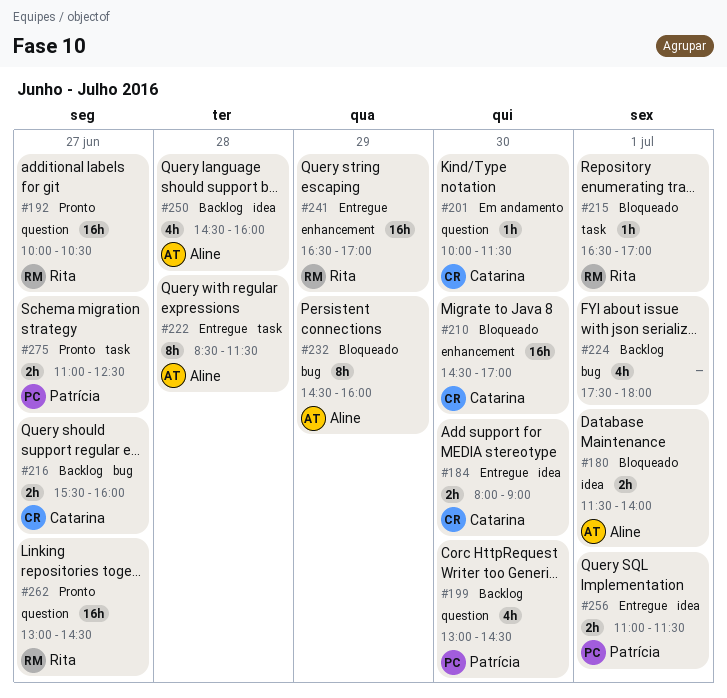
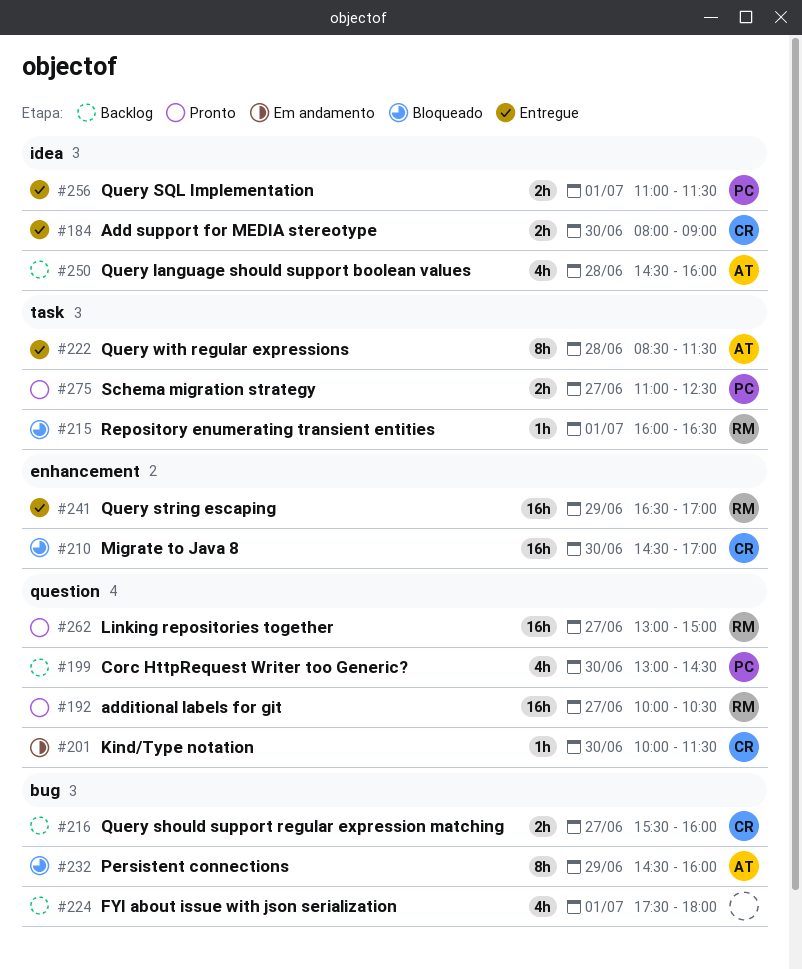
#180: present -> none
#215, begins: 16:30 -> 16:00
#215, ends: 17:00 -> 16:30
#262, ends: 14:30 -> 15:00

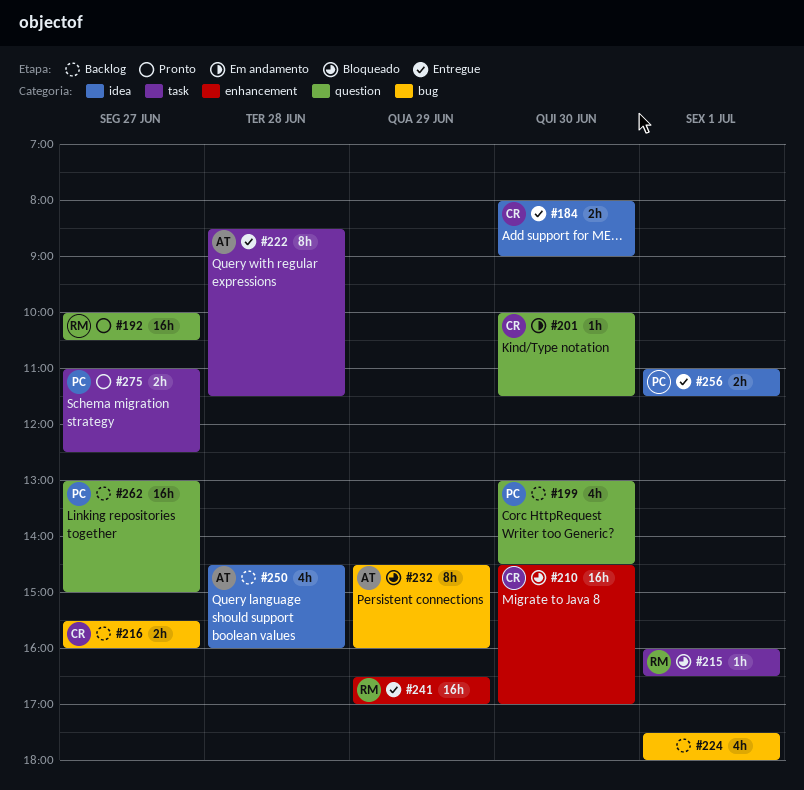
#262, status: Pronto -> Backlog
#262, owner: RM -> PC

